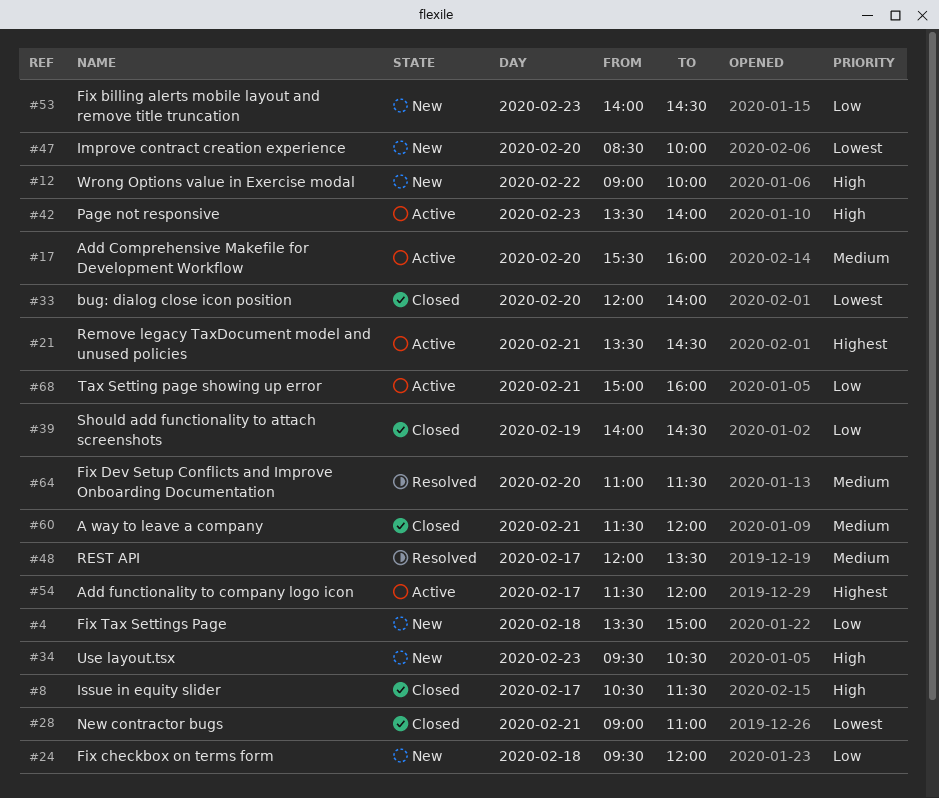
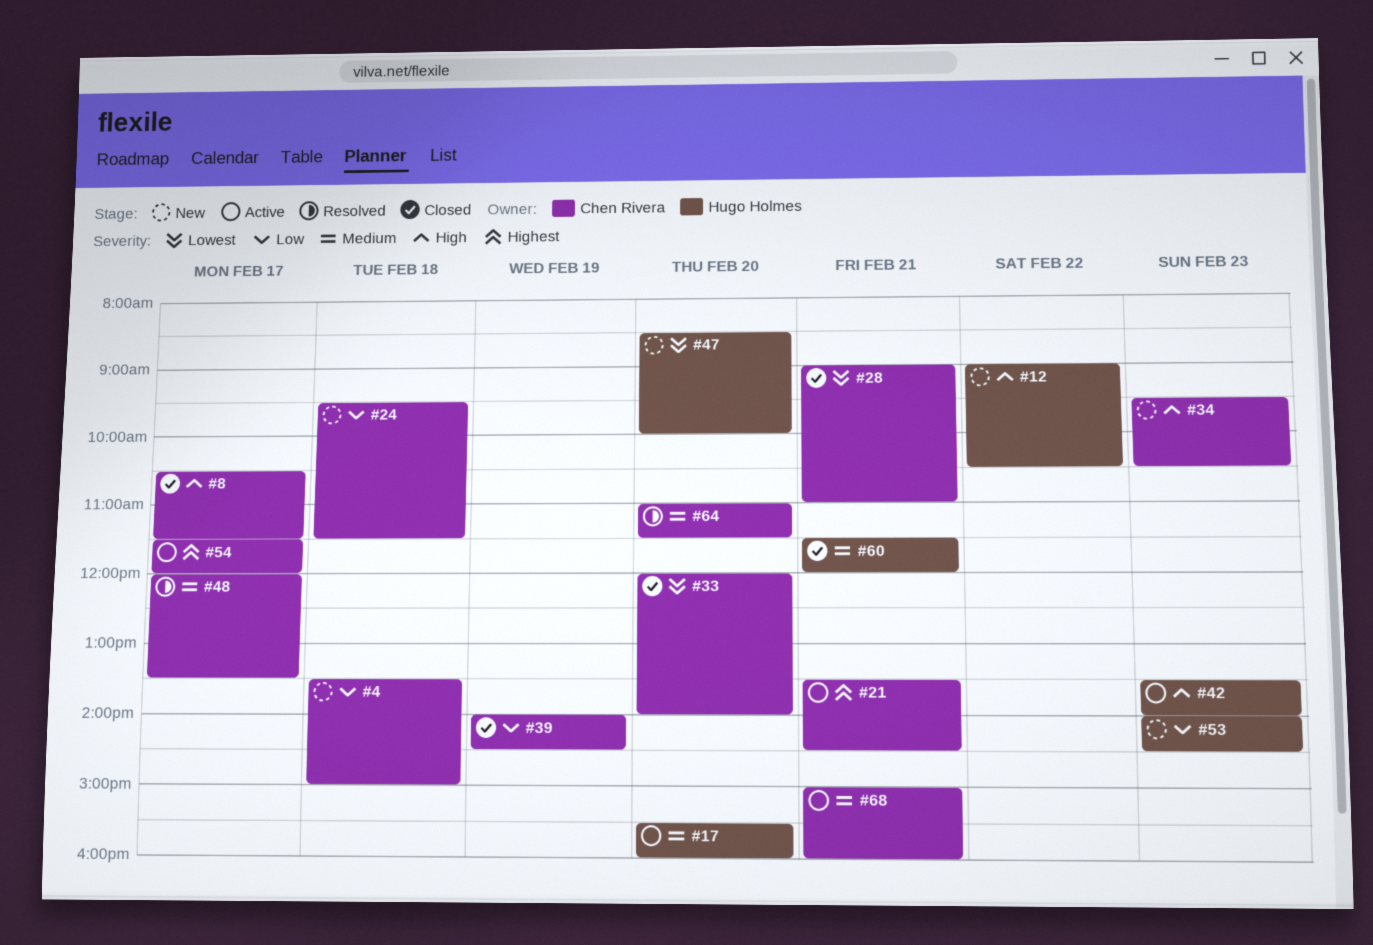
#12, ends: 10:00 -> 10:30
#24, ends: 12:00 -> 11:30
#68, priority: Low -> Medium

